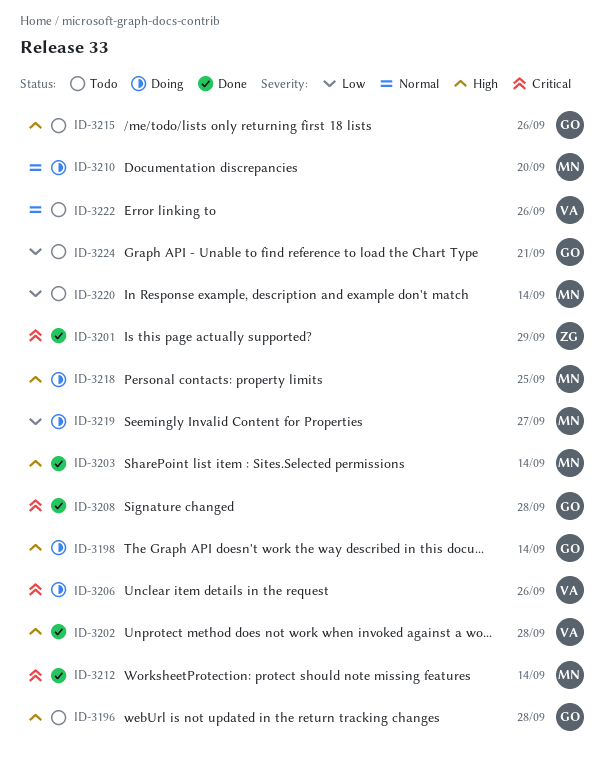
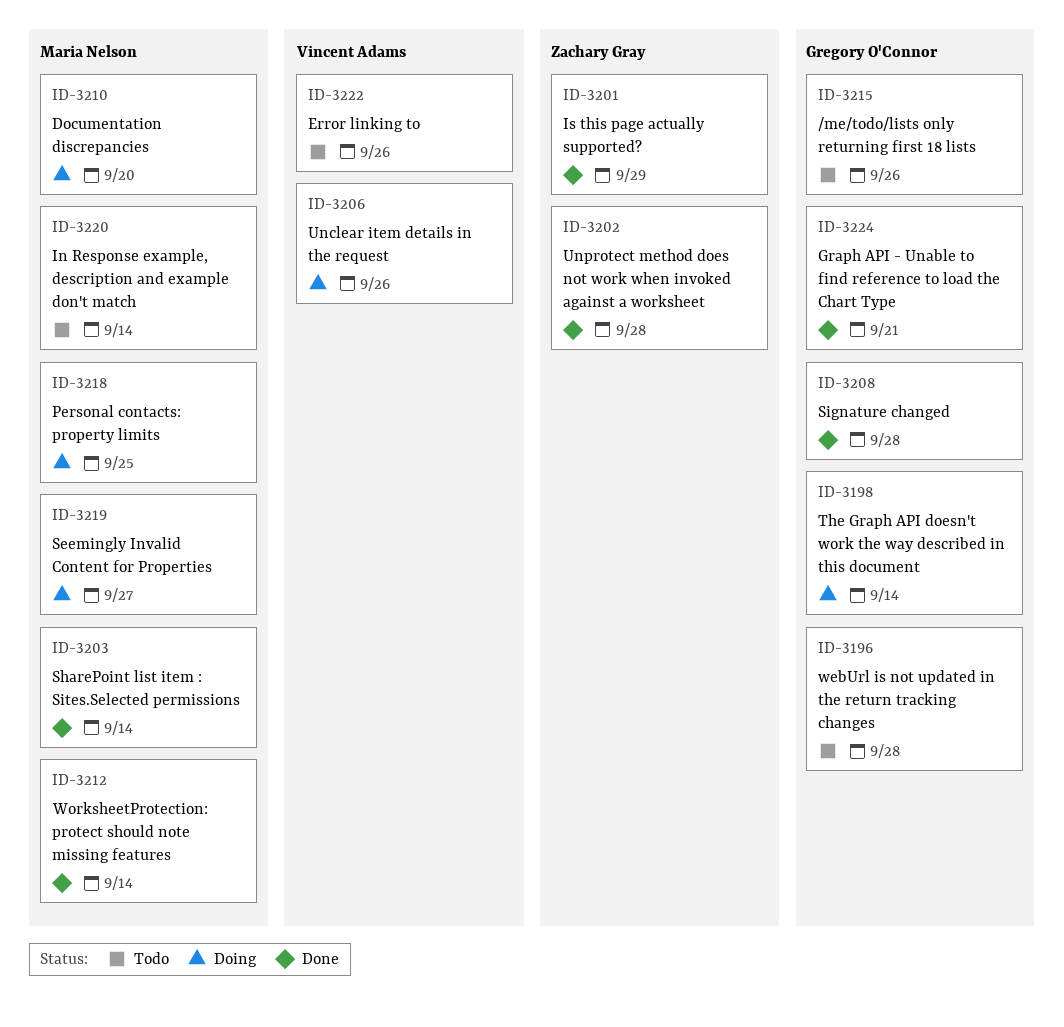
ID-3202, owner: Vincent Adams -> Zachary Gray
ID-3224, status: Todo -> Done

